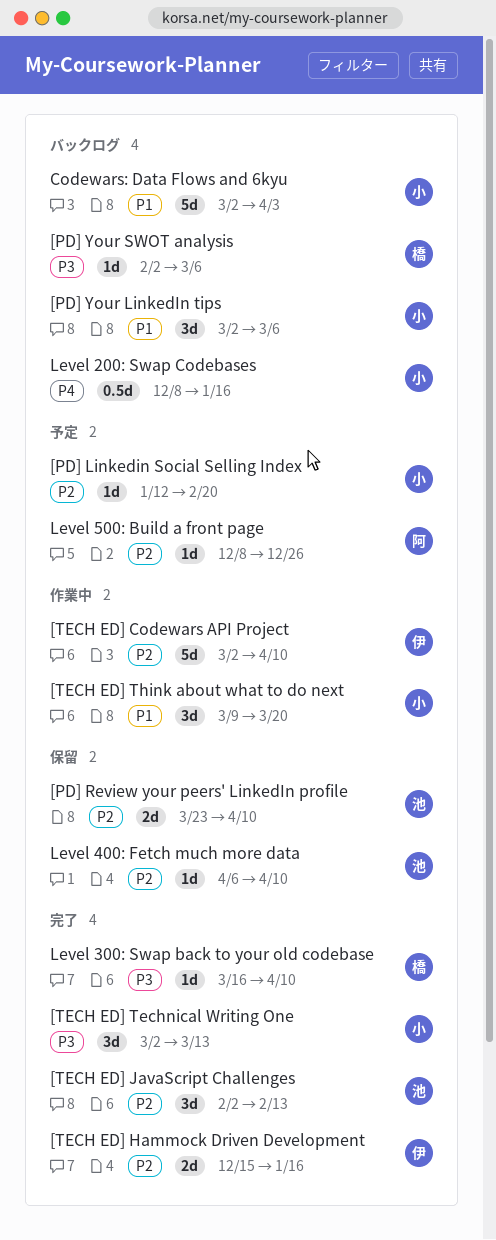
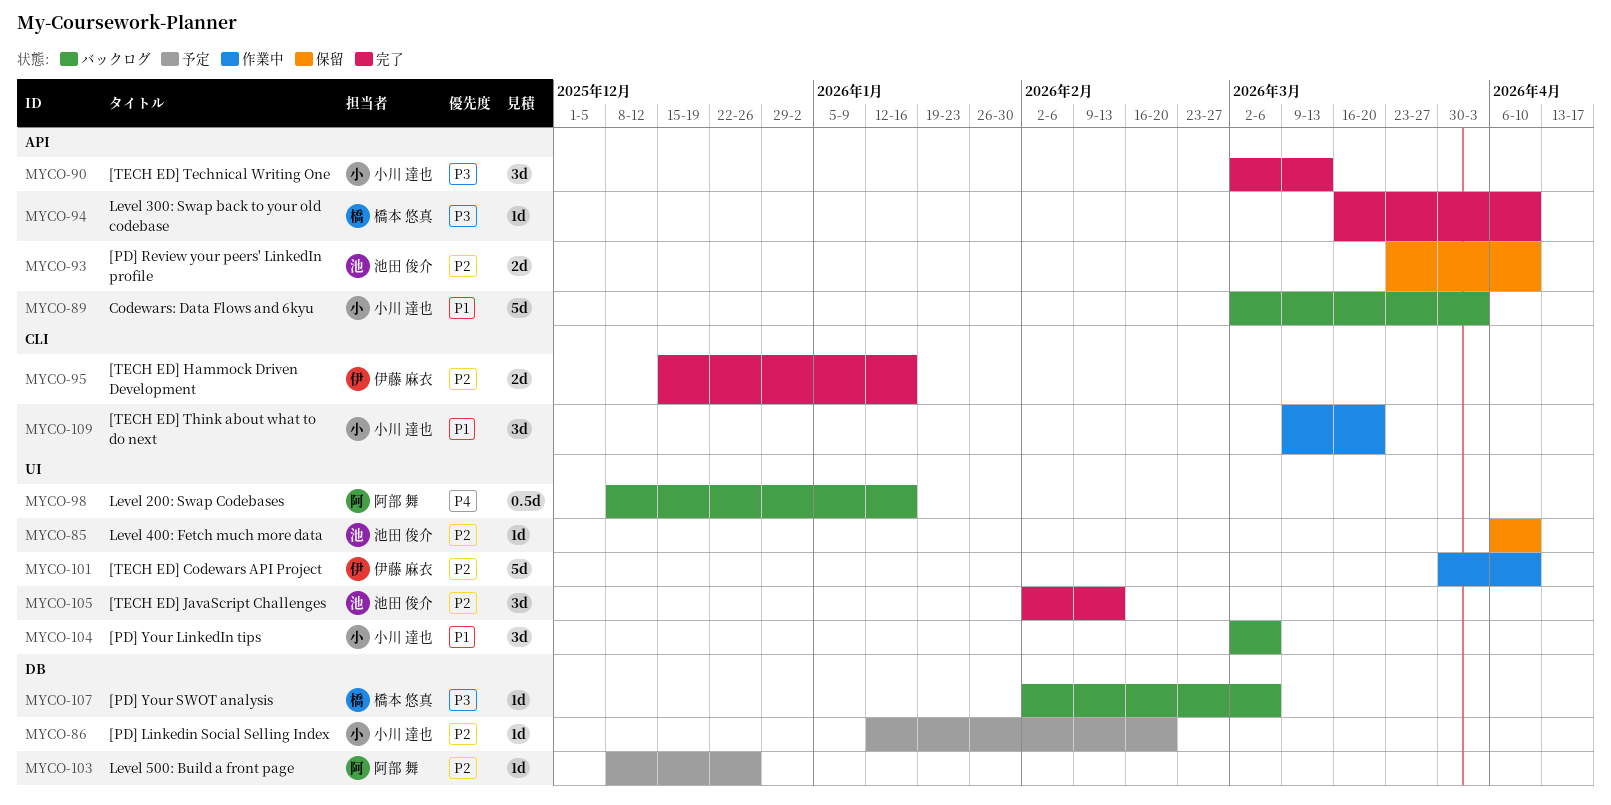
[TECH ED] Codewars API Project, start: Mar 2 -> Mar 30
Level 200: Swap Codebases, owner: 小川 達也 -> 阿部 舞

